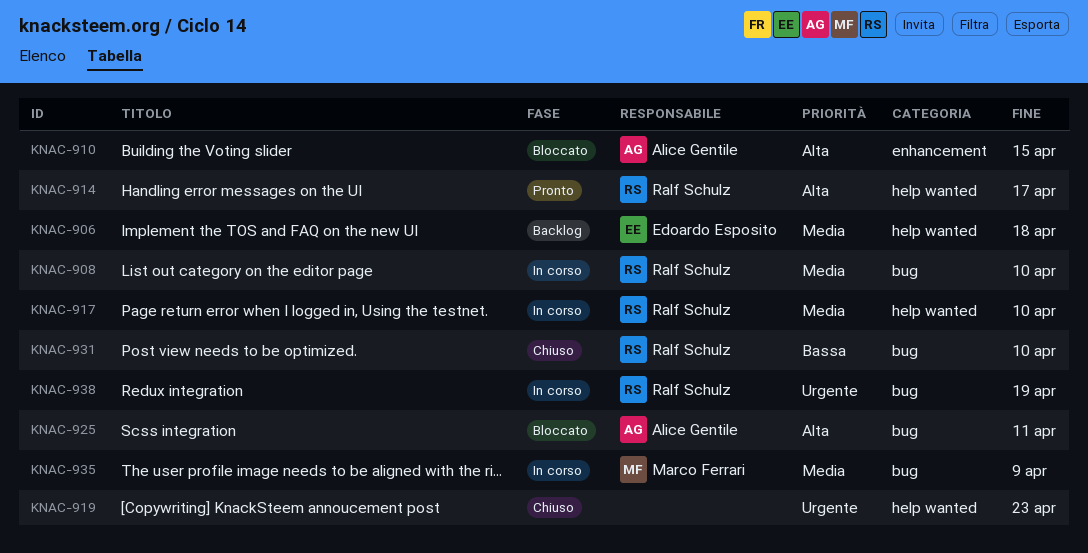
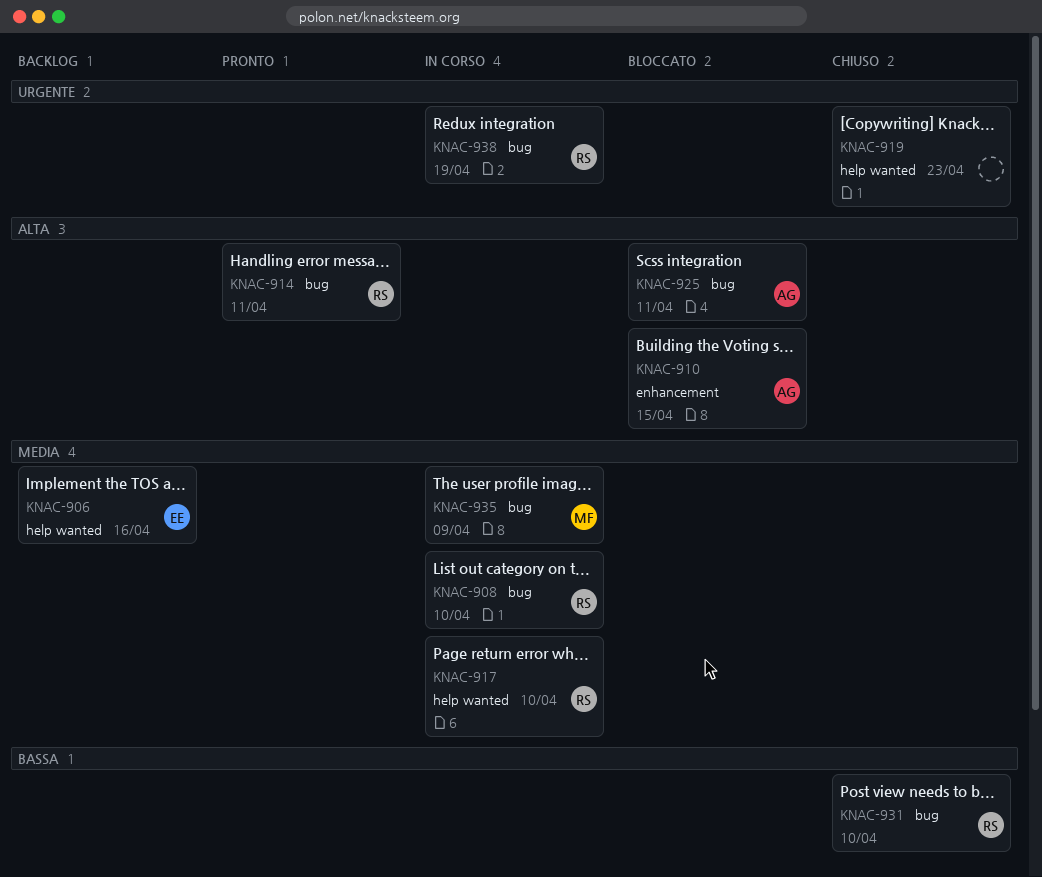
KNAC-906, due: Apr 18 -> Apr 16
KNAC-914, label: help wanted -> bug
KNAC-914, due: Apr 17 -> Apr 11

